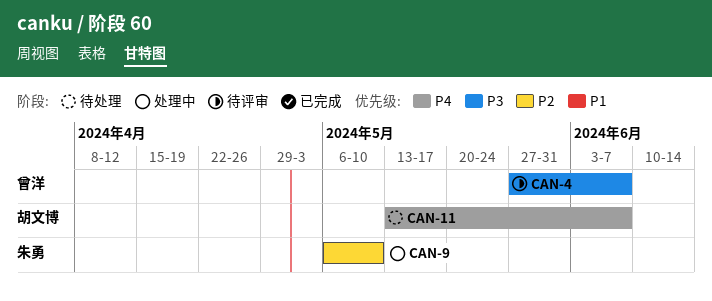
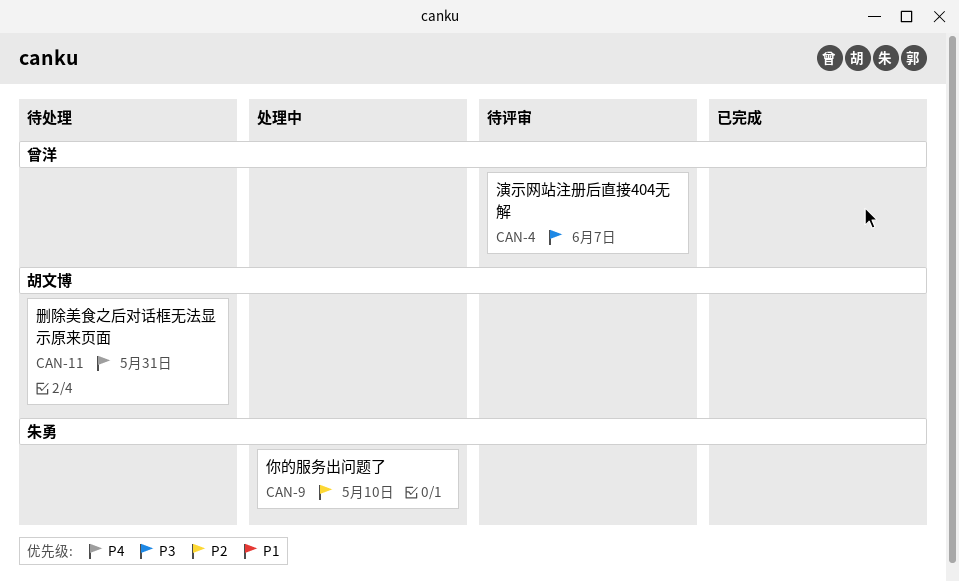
CAN-11, due: Jun 7 -> May 31

